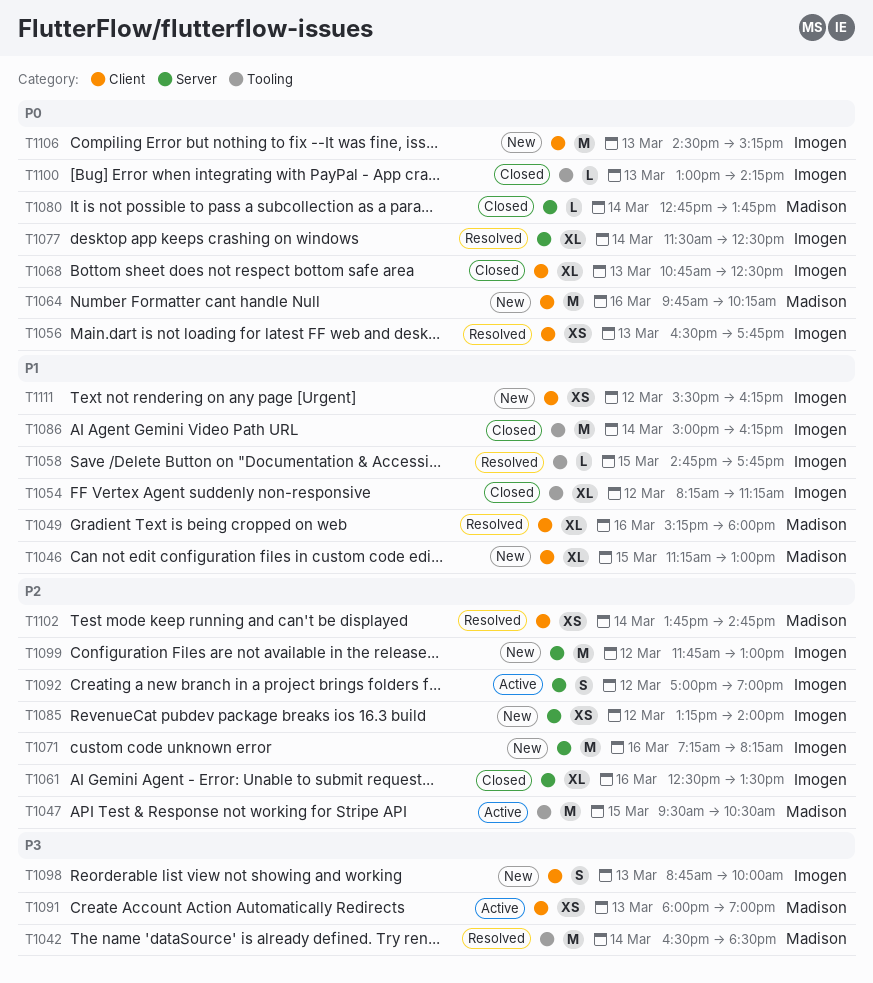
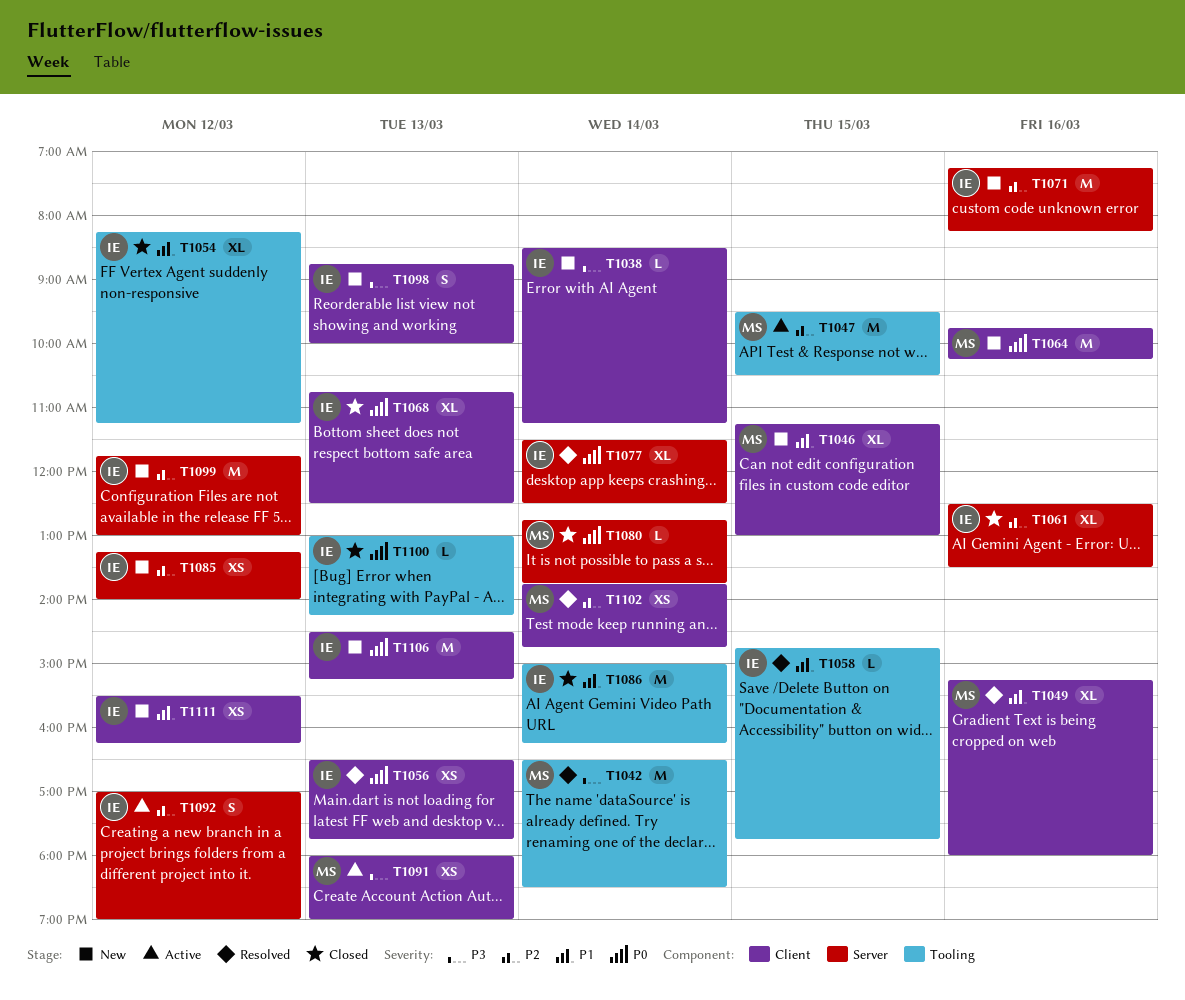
T1038: none -> present

